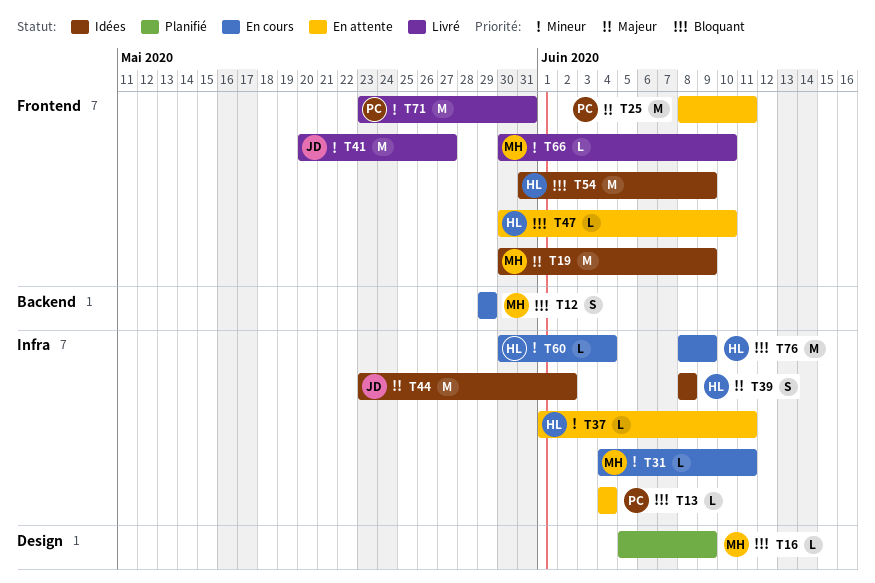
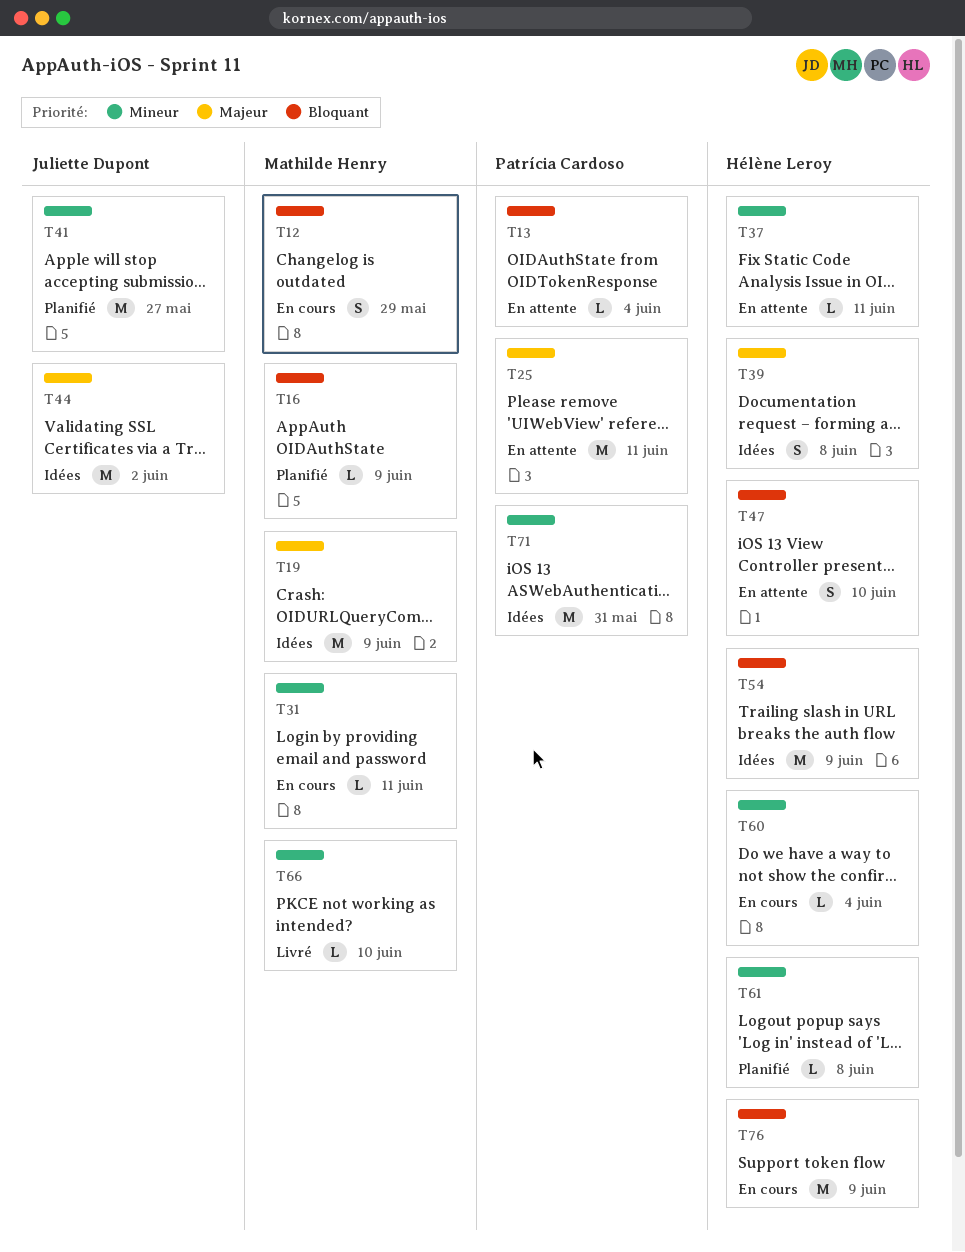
T41, status: Livré -> Planifié
T47, estimate: L -> S
T61: none -> present
T71, status: Livré -> Idées

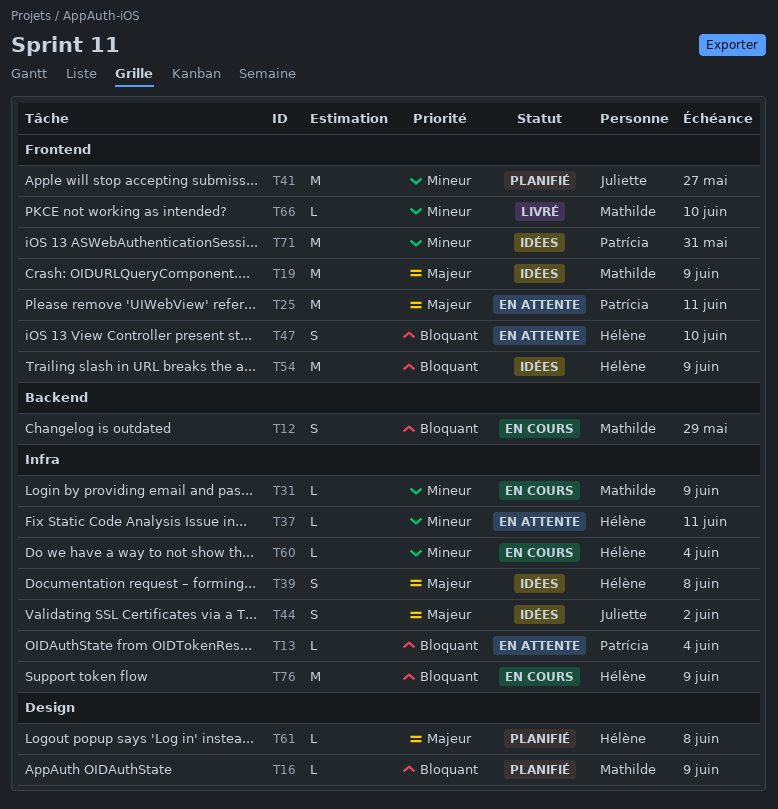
T31, due: Jun 11 -> Jun 9
T44, estimate: M -> S
T61, priority: Mineur -> Majeur

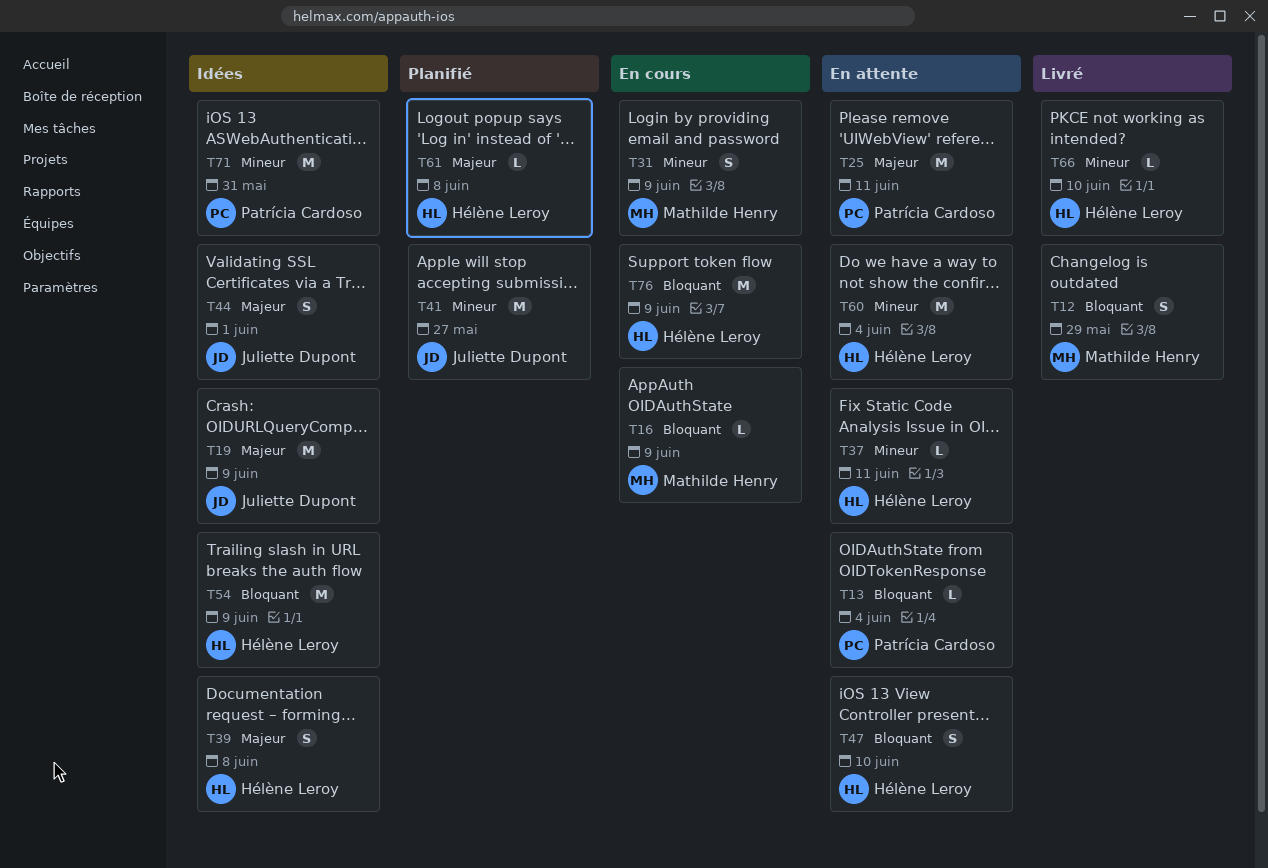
T12, status: En cours -> Livré
T16, status: Planifié -> En cours
T19, owner: Mathilde Henry -> Juliette Dupont
T31, estimate: L -> S
T44, due: Jun 2 -> Jun 1
T60, status: En cours -> En attente
T60, estimate: L -> M
T66, owner: Mathilde Henry -> Hélène Leroy

